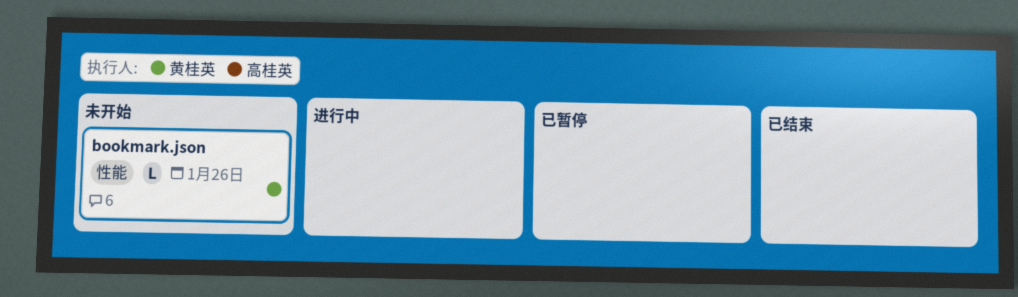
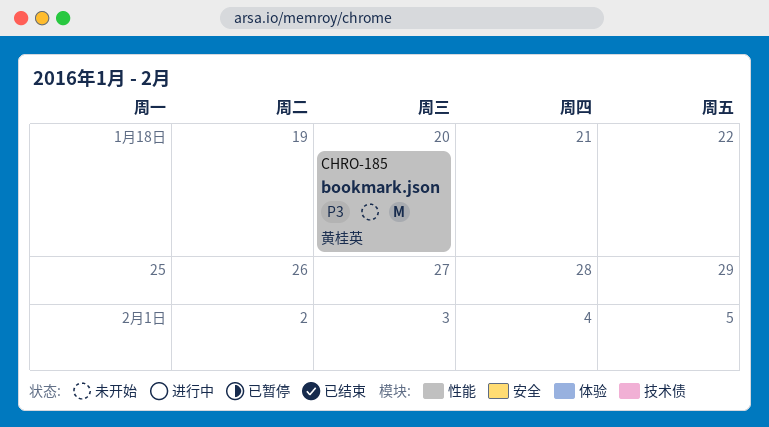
bookmark.json, estimate: L -> M
bookmark.json, due: Jan 26 -> Jan 20

